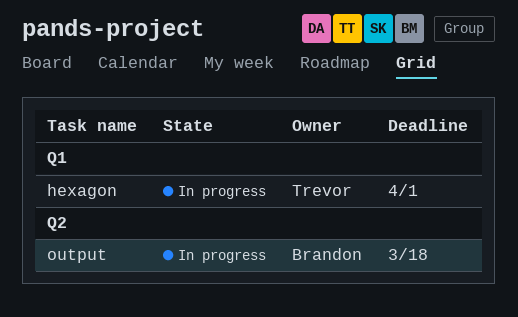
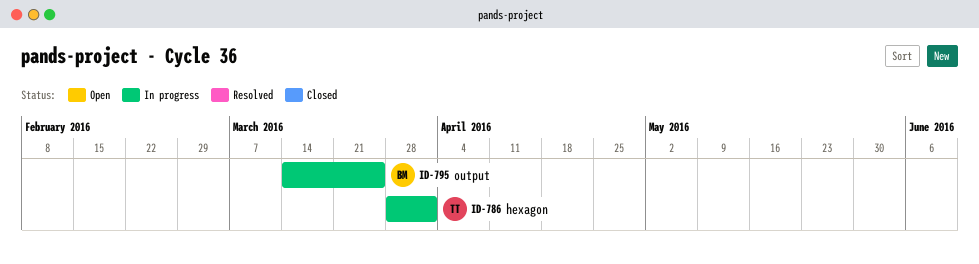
output, due: Mar 18 -> Mar 25

